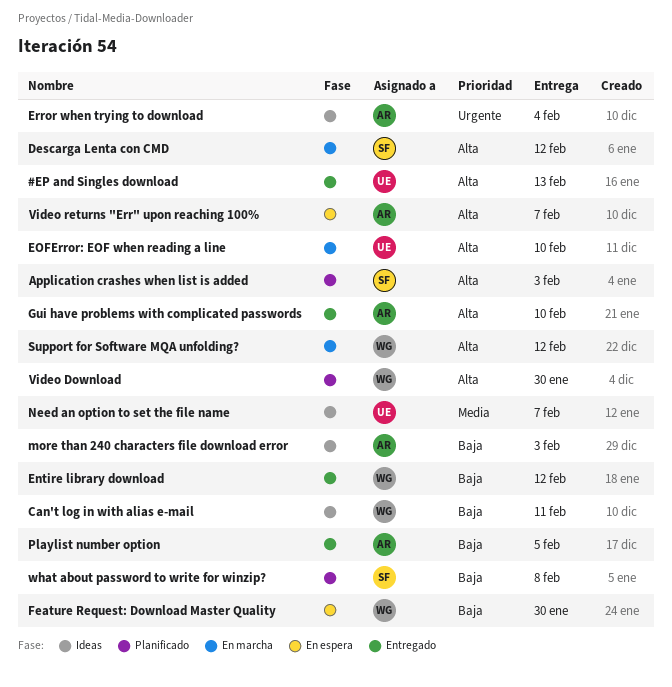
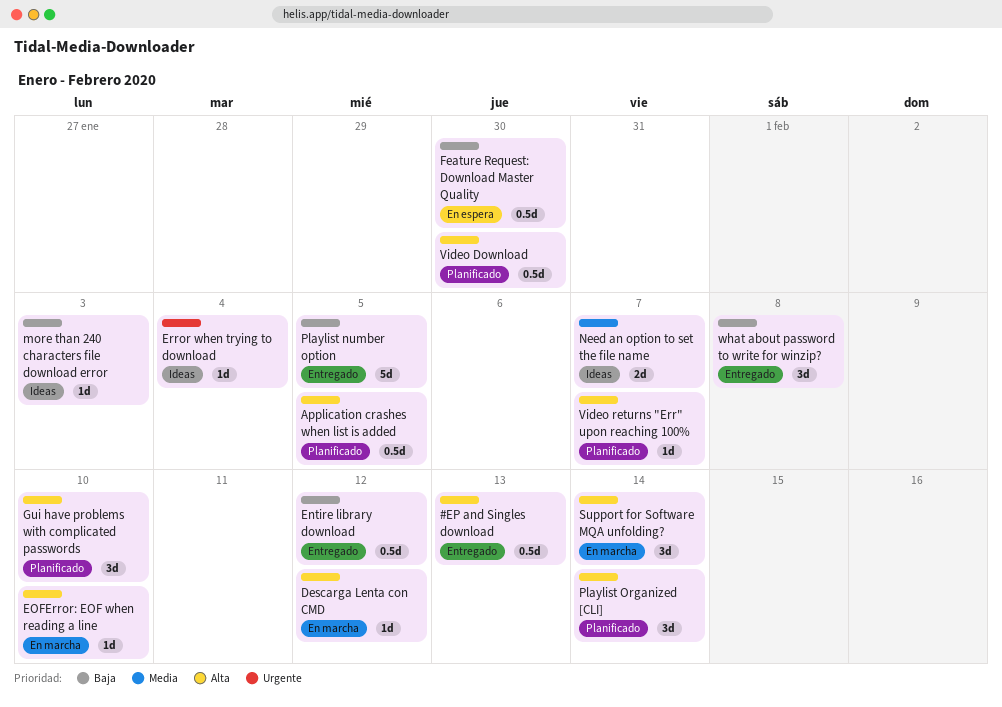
Application crashes when list is added, due: Feb 3 -> Feb 5
Can't log in with alias e-mail: present -> none
Gui have problems with complicated passwords, status: Entregado -> Planificado
Playlist Organized [CLI]: none -> present
Support for Software MQA unfolding?, due: Feb 12 -> Feb 14
Video returns "Err" upon reaching 100%, status: En espera -> Planificado
what about password to write for winzip?, status: Planificado -> Entregado

